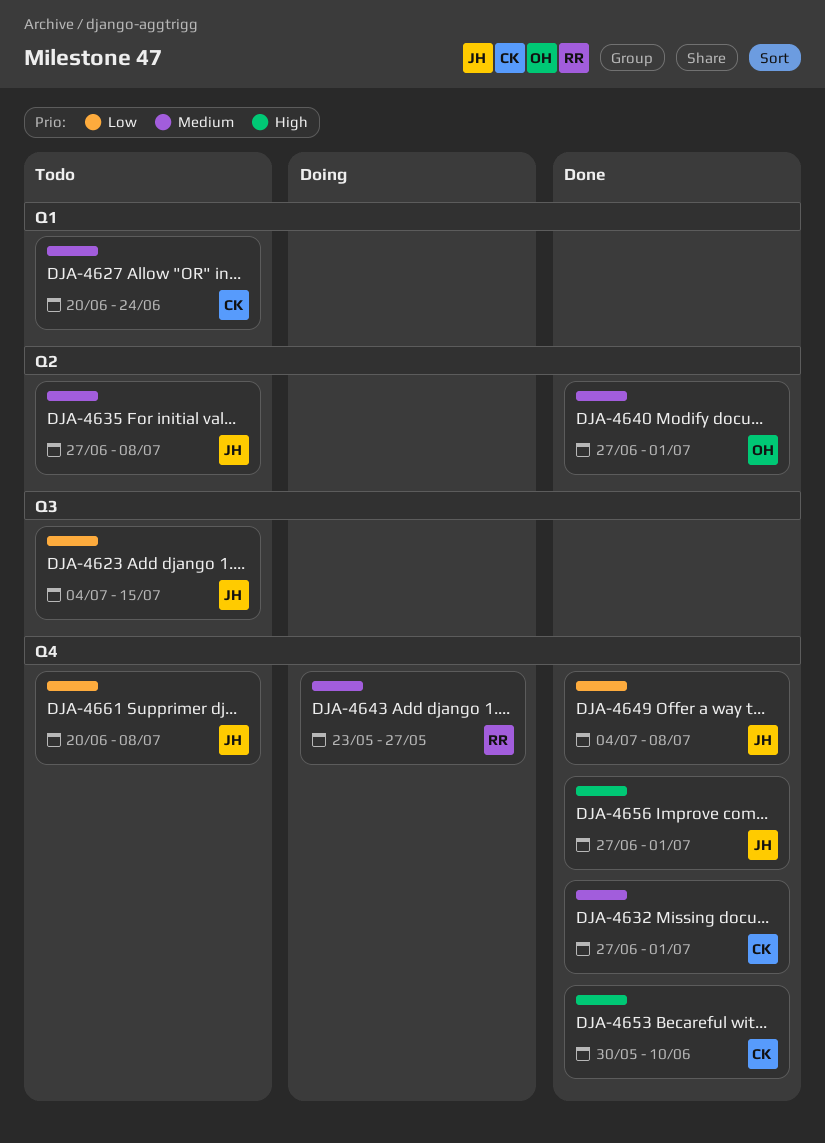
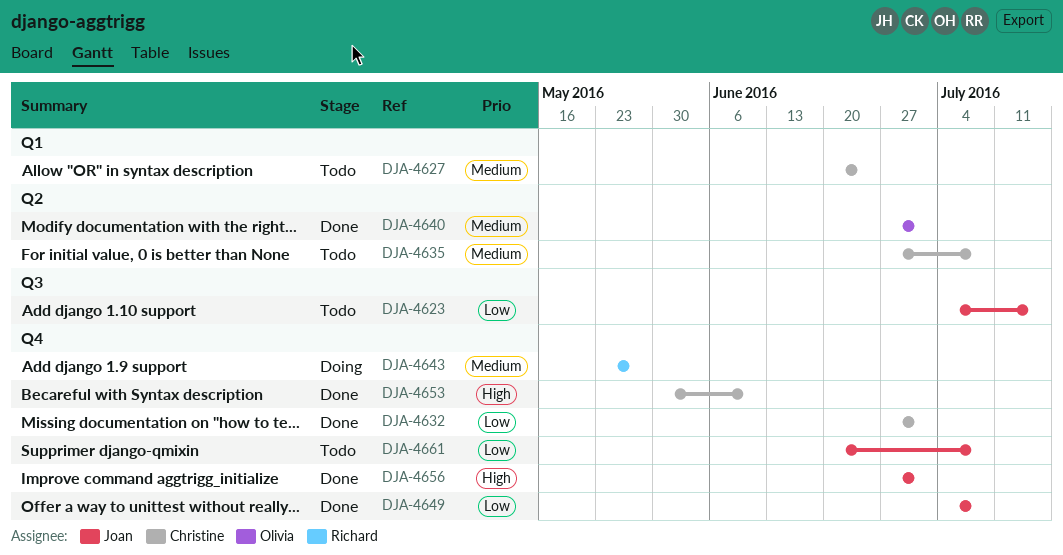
DJA-4632, priority: Medium -> Low
DJA-4635, owner: Joan -> Christine

